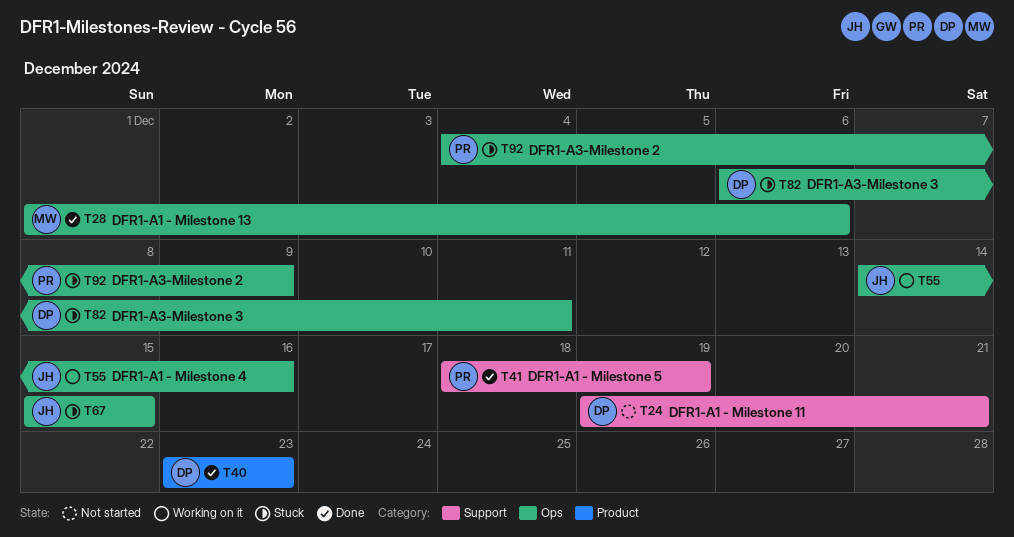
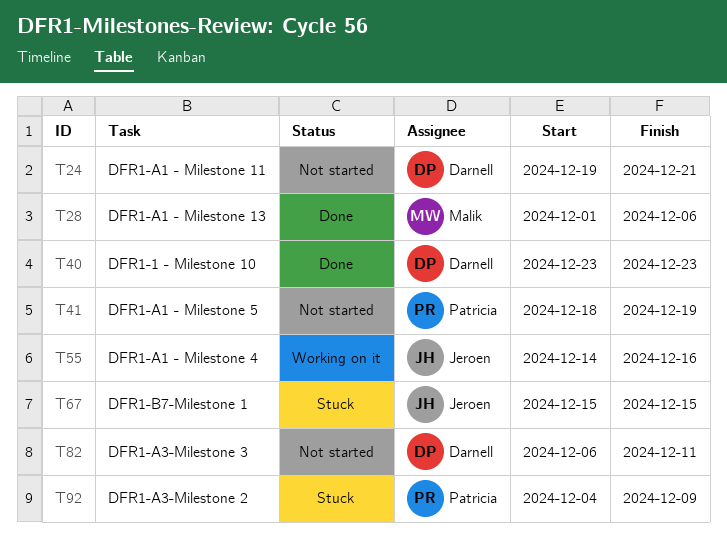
T41, status: Done -> Not started
T82, status: Stuck -> Not started

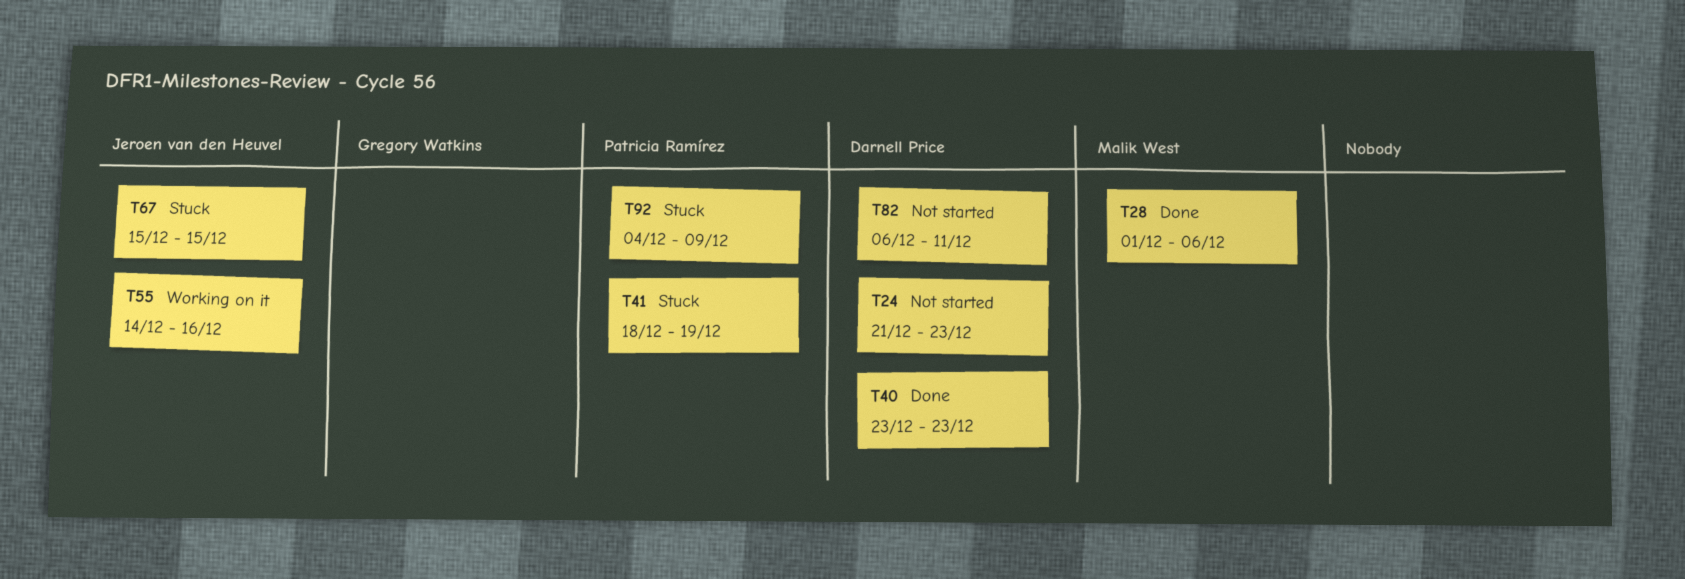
T24, start: Dec 19 -> Dec 21
T24, due: Dec 21 -> Dec 23
T41, status: Not started -> Stuck

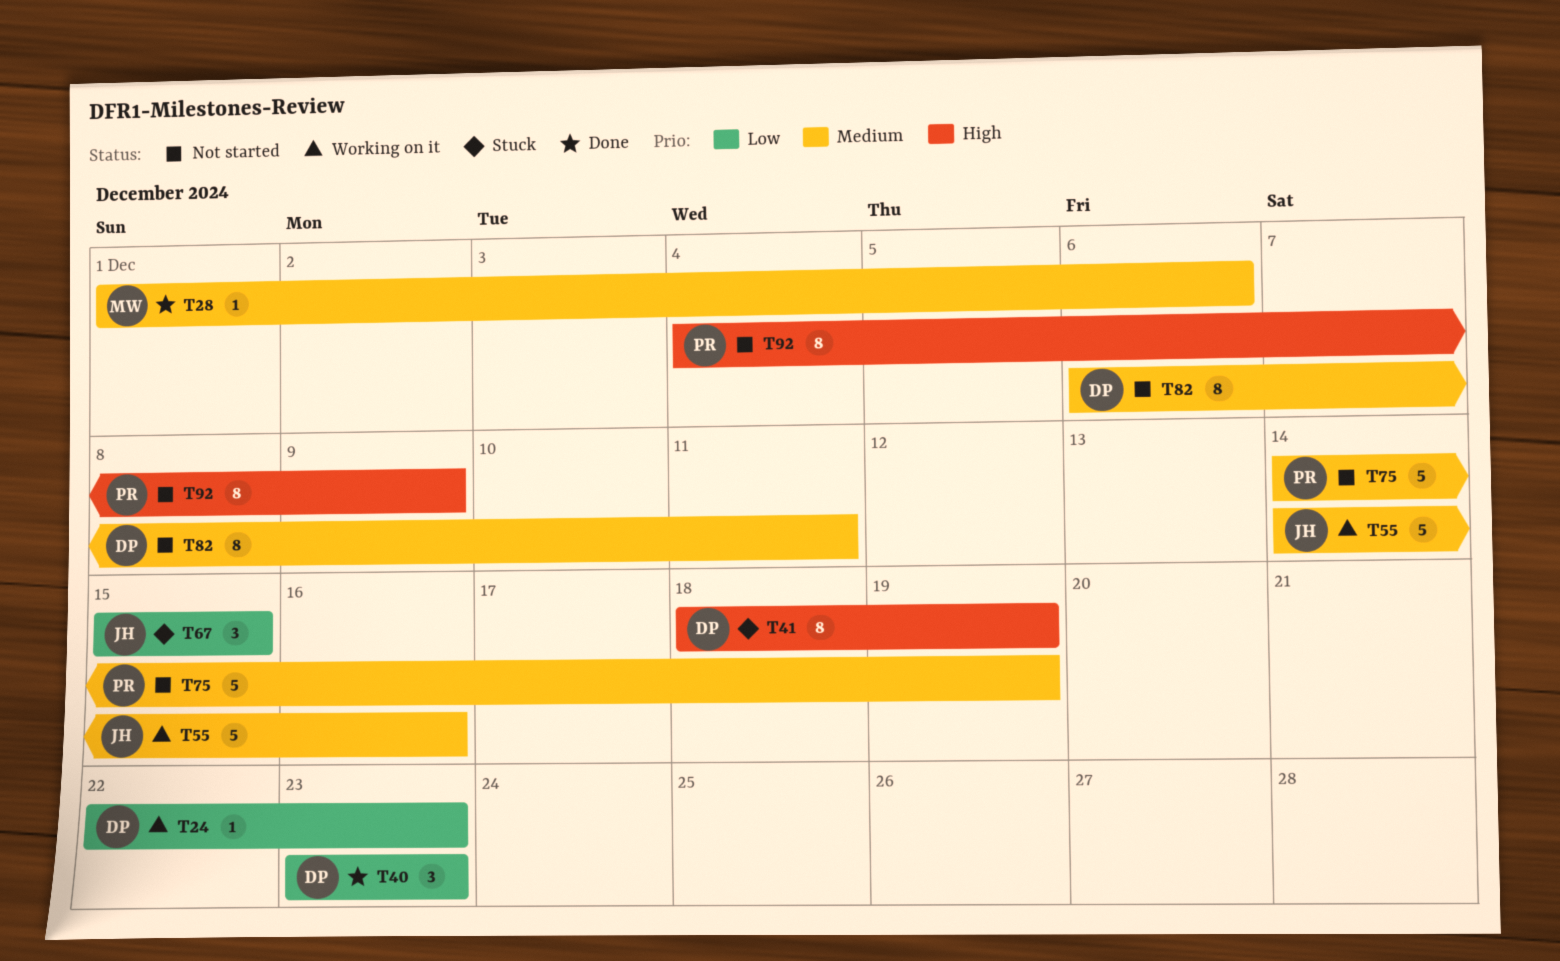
T24, status: Not started -> Working on it
T24, start: Dec 21 -> Dec 22
T41, owner: Patricia Ramírez -> Darnell Price
T75: none -> present
T92, status: Stuck -> Not started

